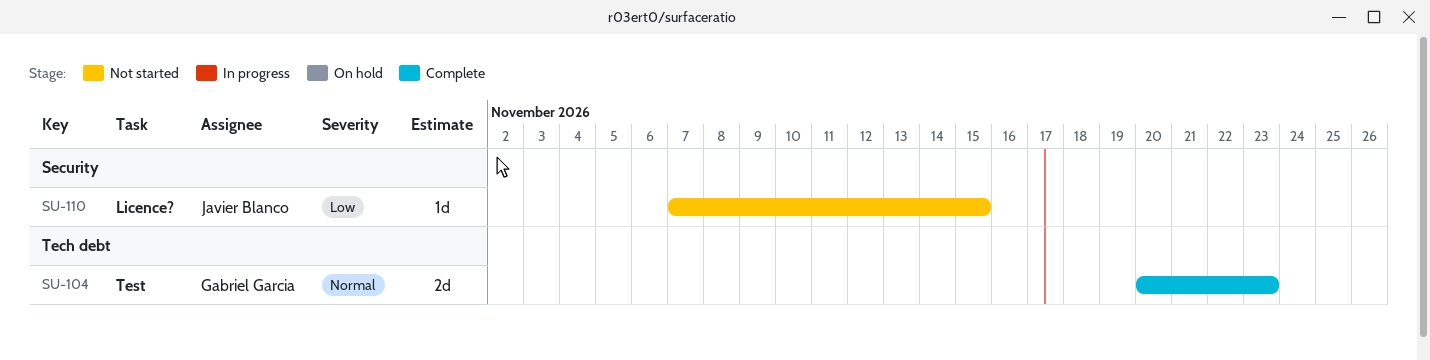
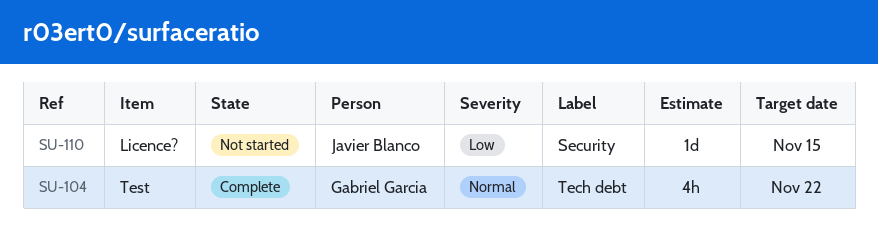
SU-104, estimate: 2d -> 4h
SU-104, due: Nov 23 -> Nov 22

